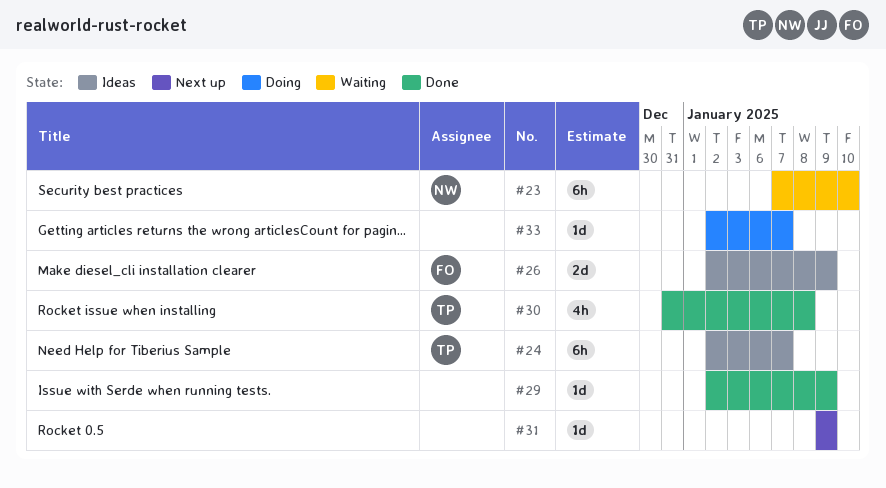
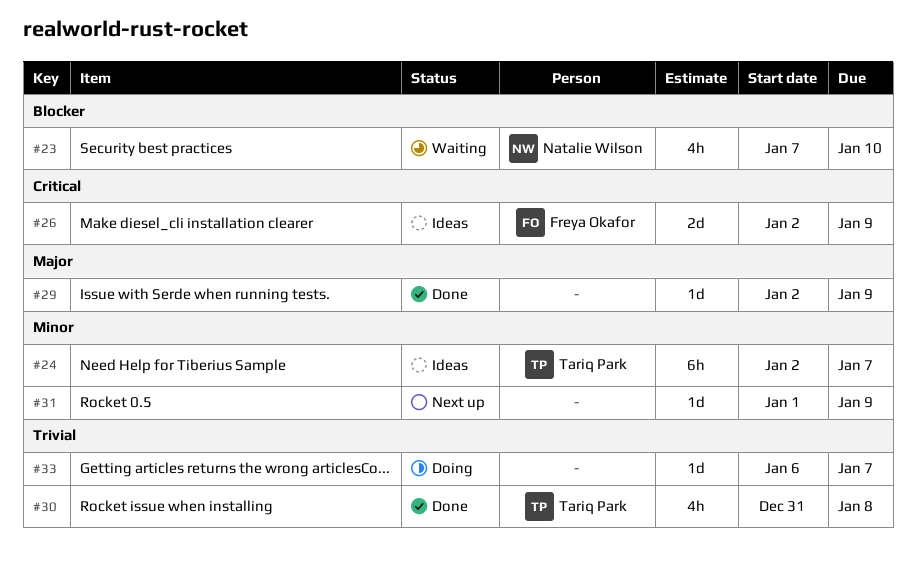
#23, estimate: 6h -> 4h
#31, start: Jan 9 -> Jan 1
#33, start: Jan 2 -> Jan 6

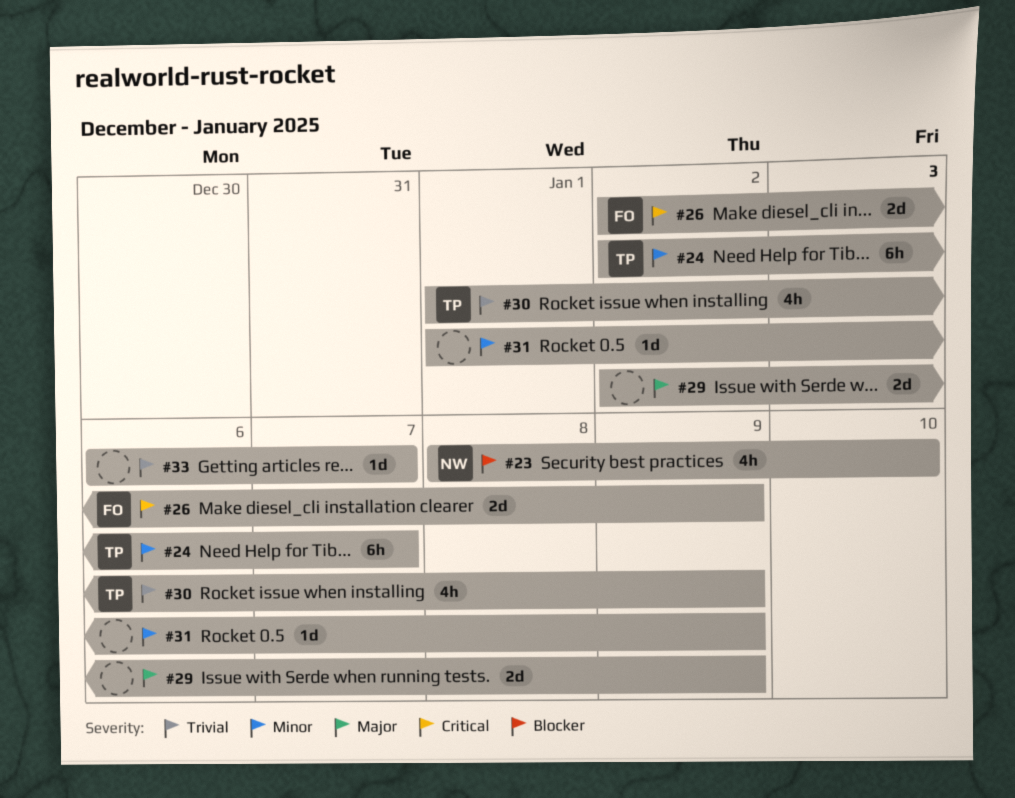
#23, start: Jan 7 -> Jan 8
#29, estimate: 1d -> 2d
#30, start: Dec 31 -> Jan 1
#30, due: Jan 8 -> Jan 9

